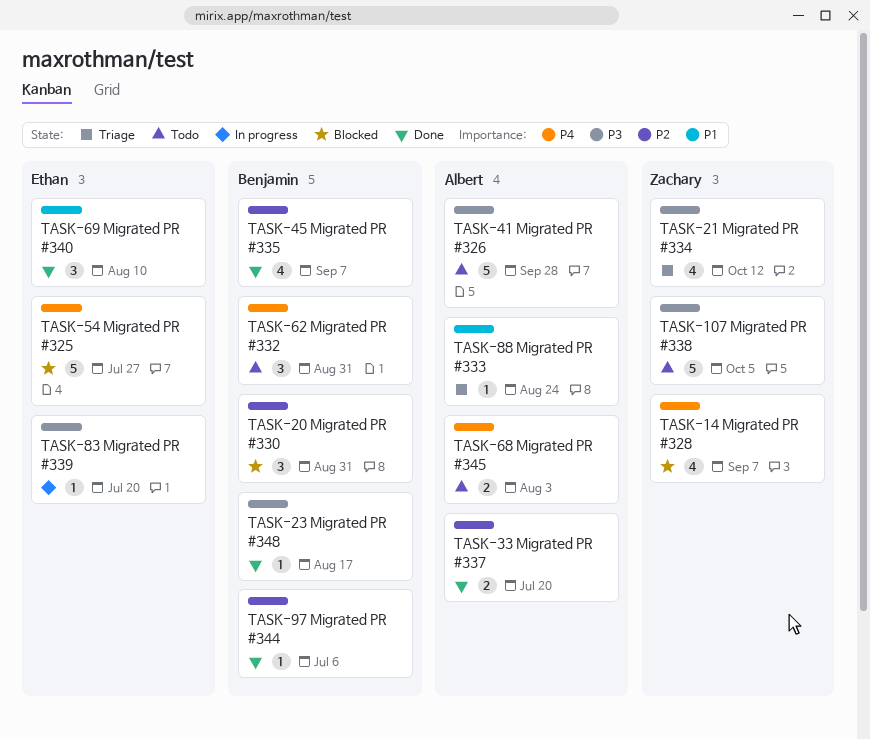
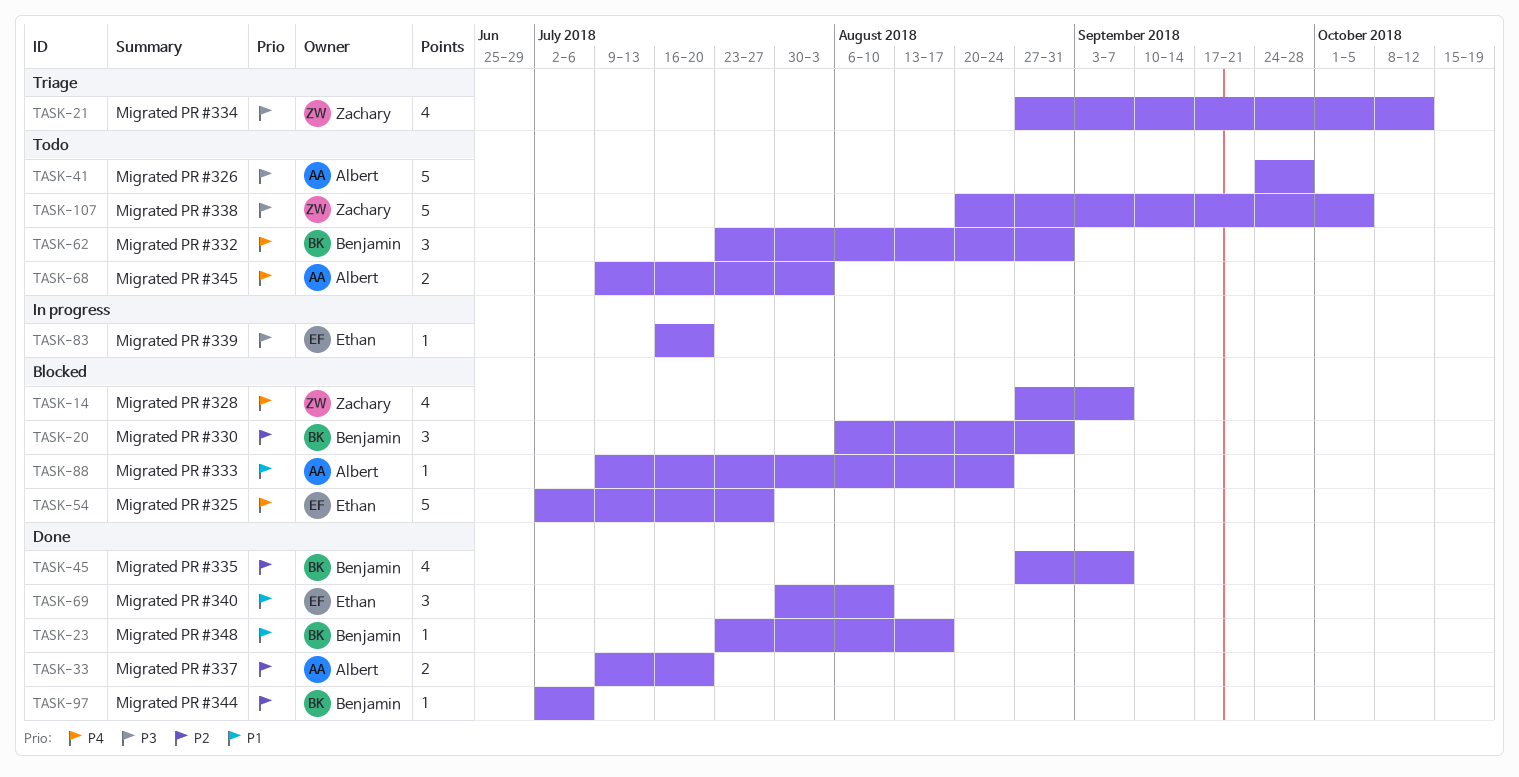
TASK-23, priority: P3 -> P1
TASK-88, status: Triage -> Blocked

